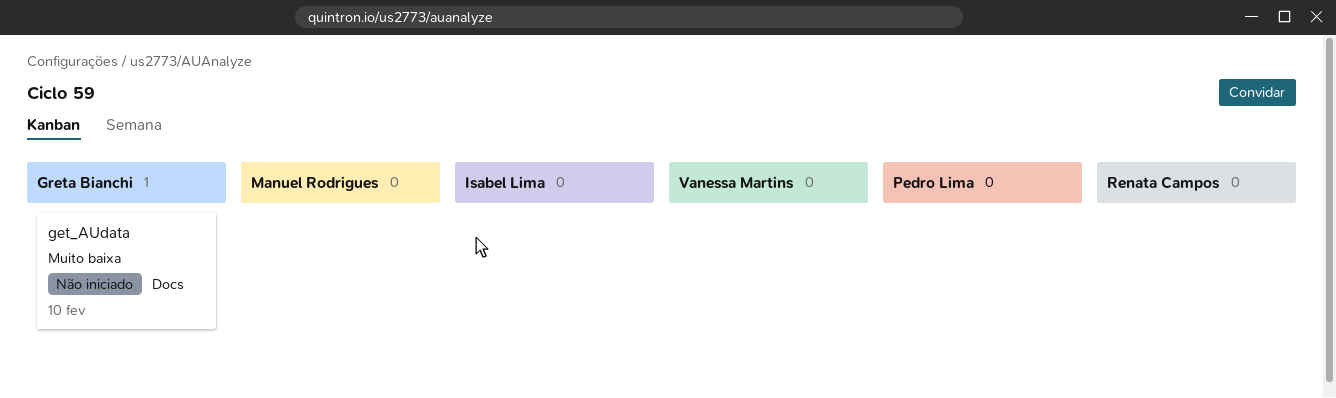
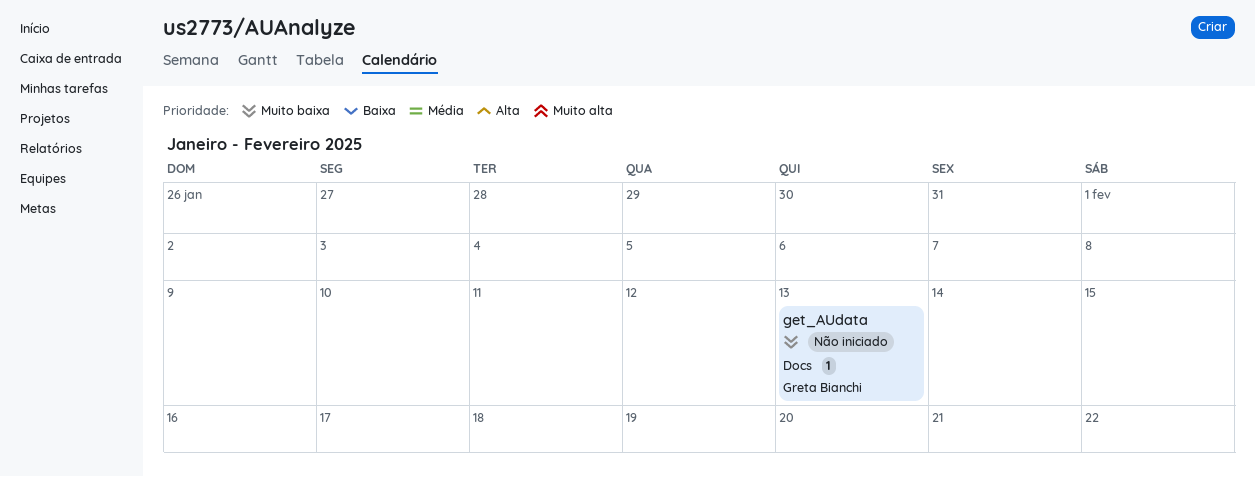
get_AUdata, due: Feb 10 -> Feb 13

